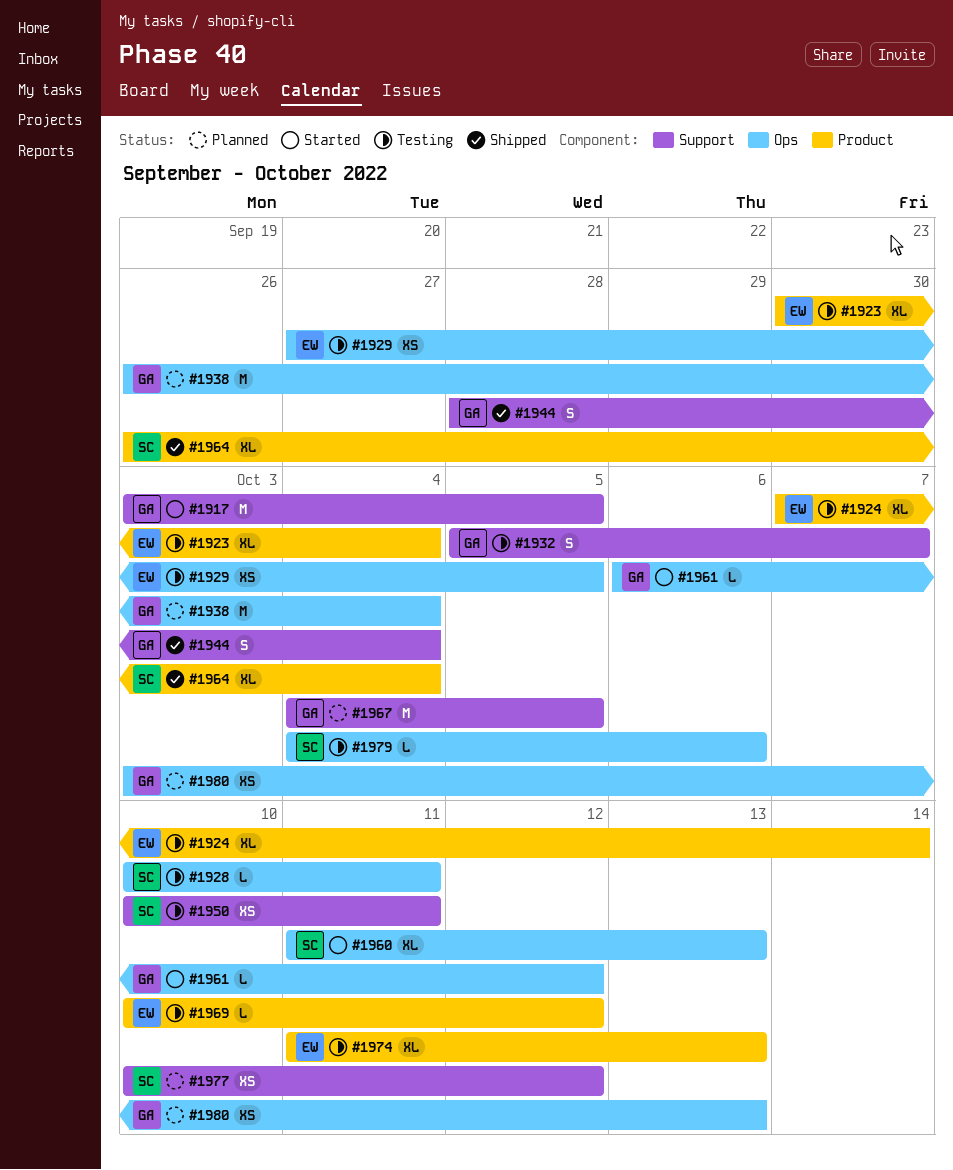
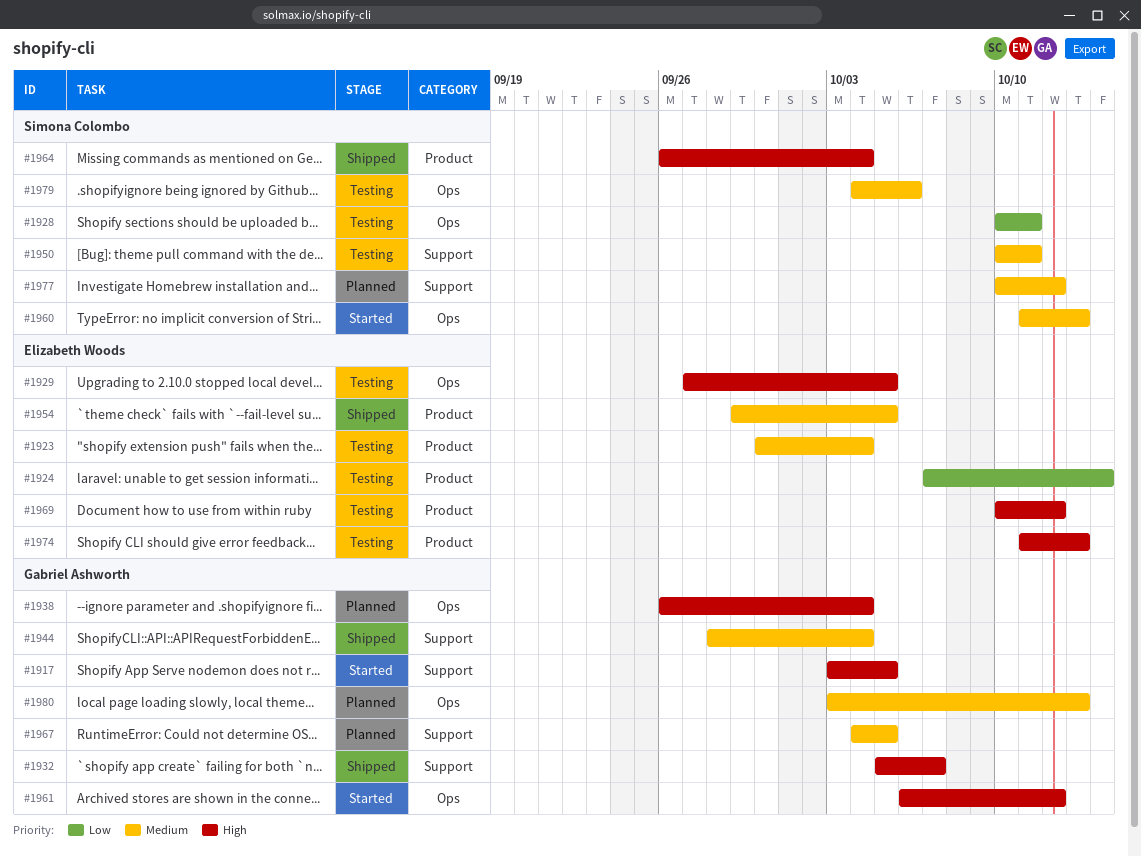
#1932, status: Testing -> Shipped
#1954: none -> present

